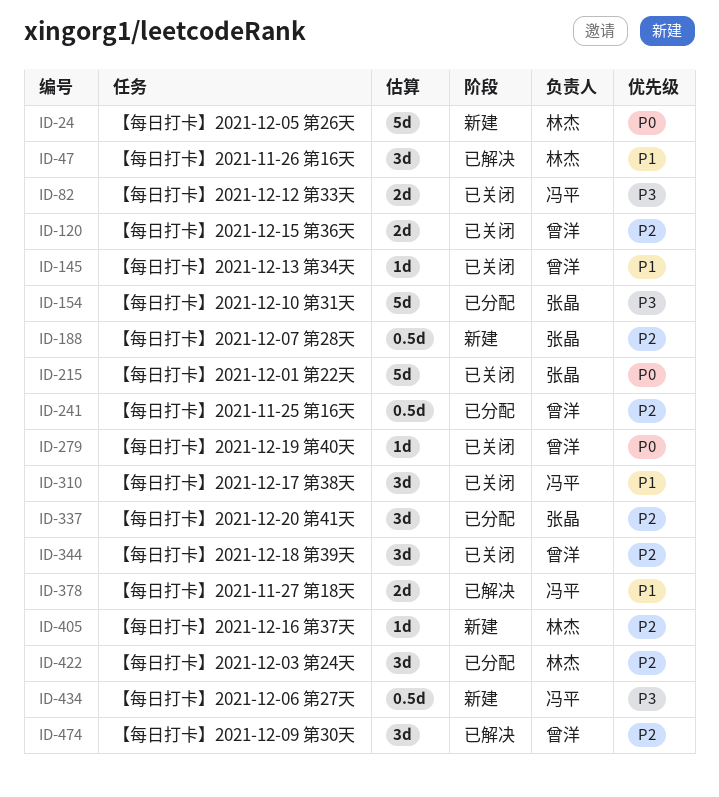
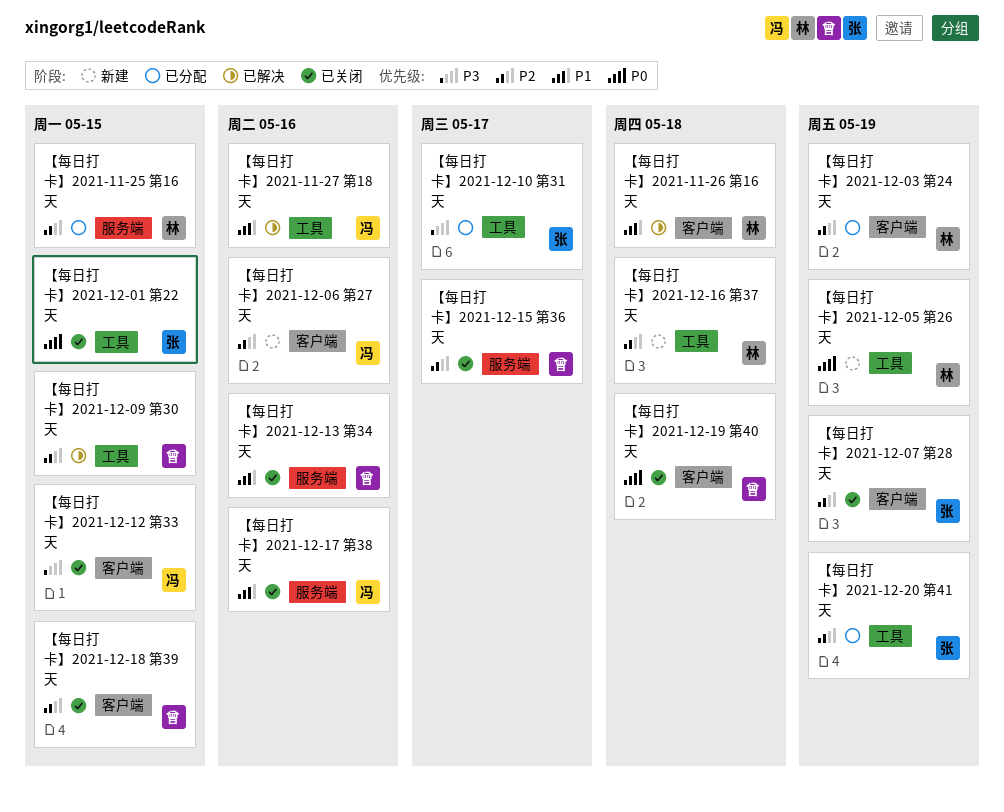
【每日打卡】2021-11-25 第16天, owner: 曾洋 -> 林杰
【每日打卡】2021-12-06 第27天, priority: P3 -> P2
【每日打卡】2021-12-07 第28天, status: 新建 -> 已关闭

